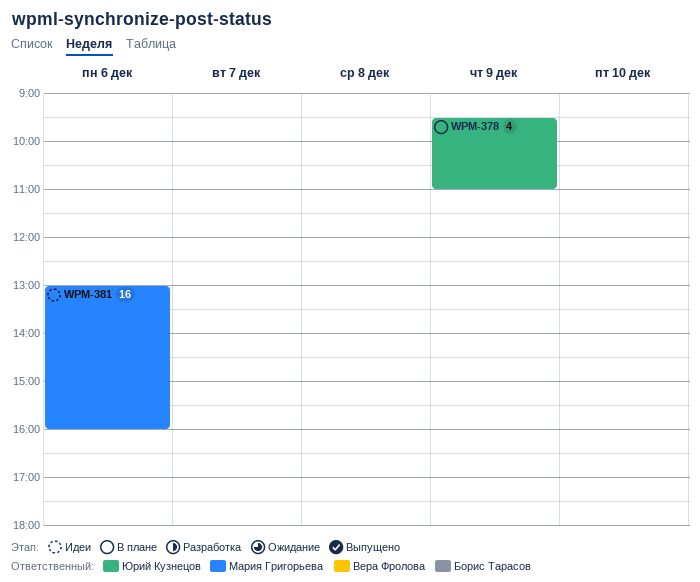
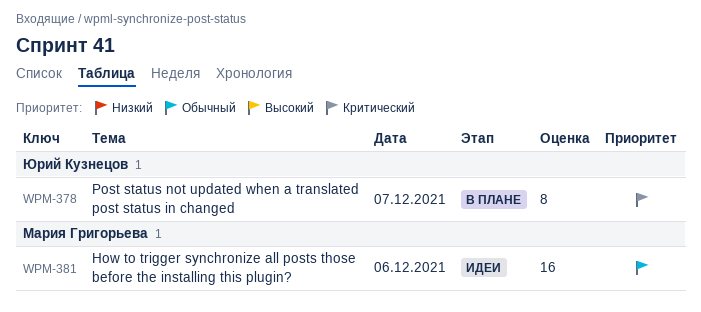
WPM-378, estimate: 4 -> 8
WPM-378, day: Dec 9 -> Dec 7

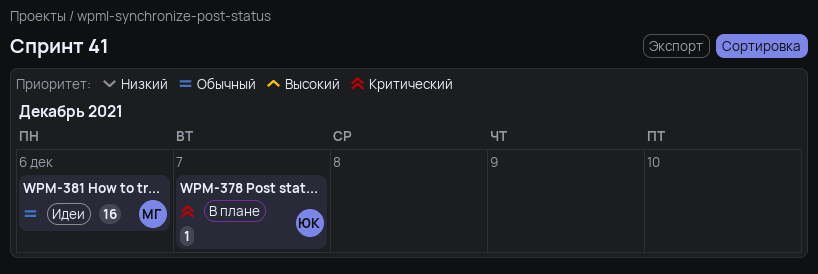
WPM-378, estimate: 8 -> 1

